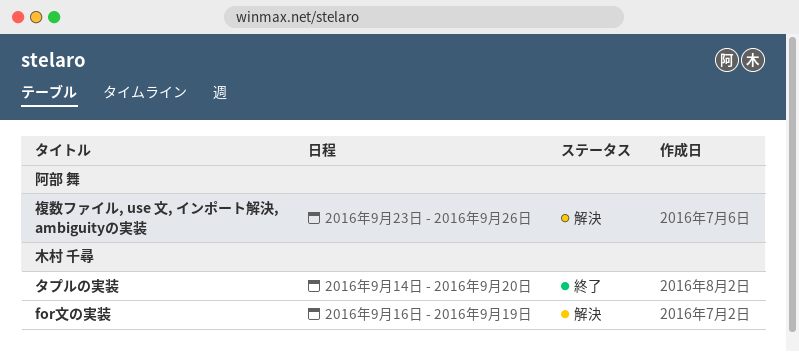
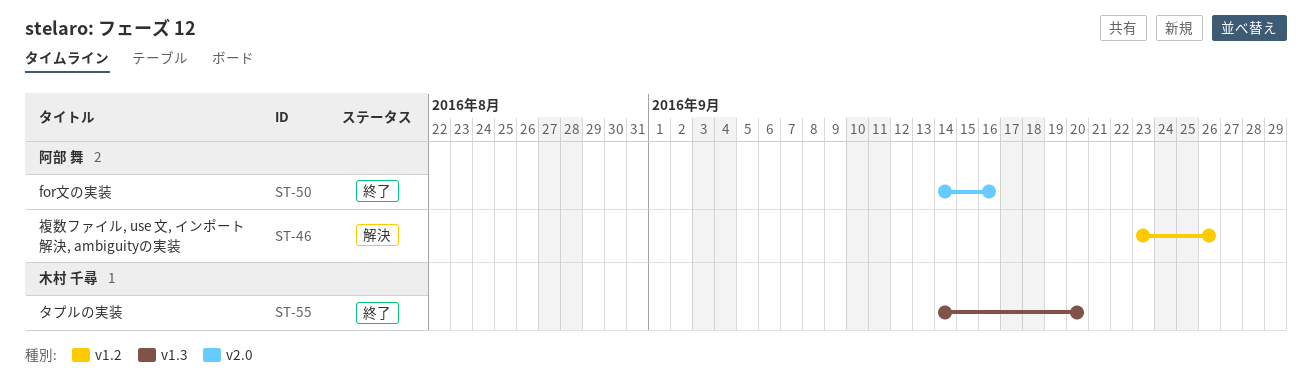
for文の実装, status: 解決 -> 終了
for文の実装, owner: 木村 千尋 -> 阿部 舞
for文の実装, start: Sep 16 -> Sep 14
for文の実装, due: Sep 19 -> Sep 16

